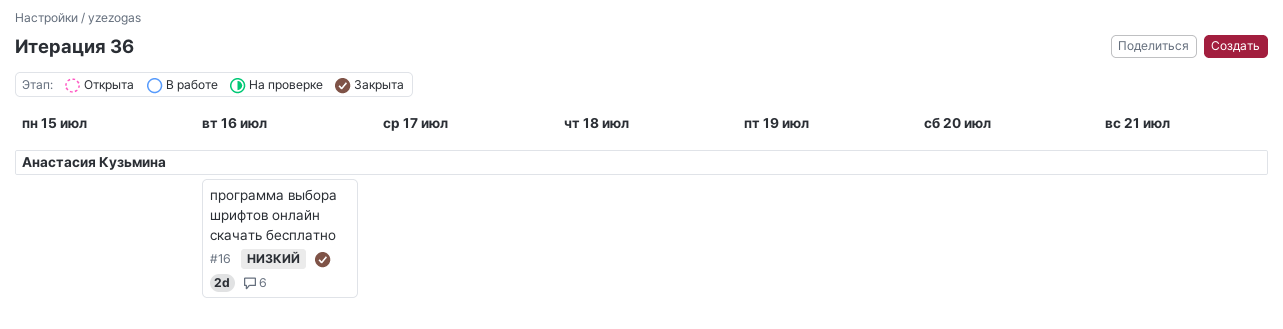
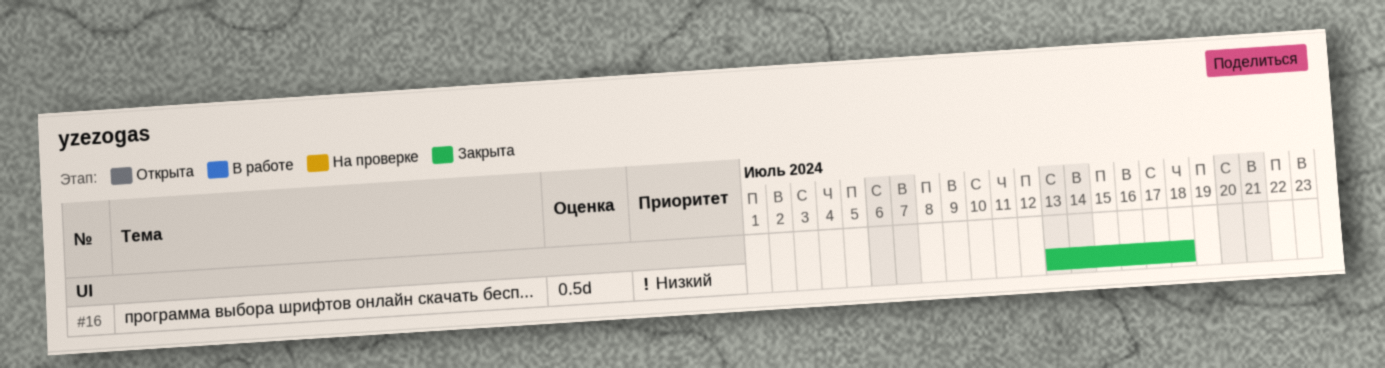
#16, estimate: 2d -> 0.5d
#16, due: Jul 16 -> Jul 18

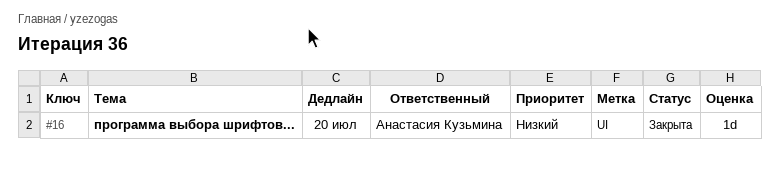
#16, estimate: 0.5d -> 1d
#16, due: Jul 18 -> Jul 20

